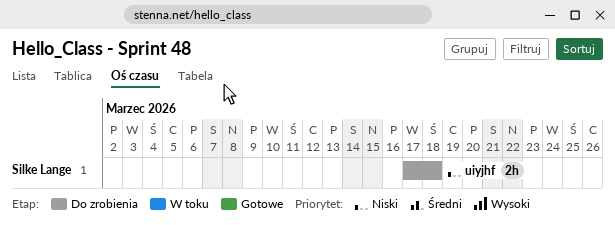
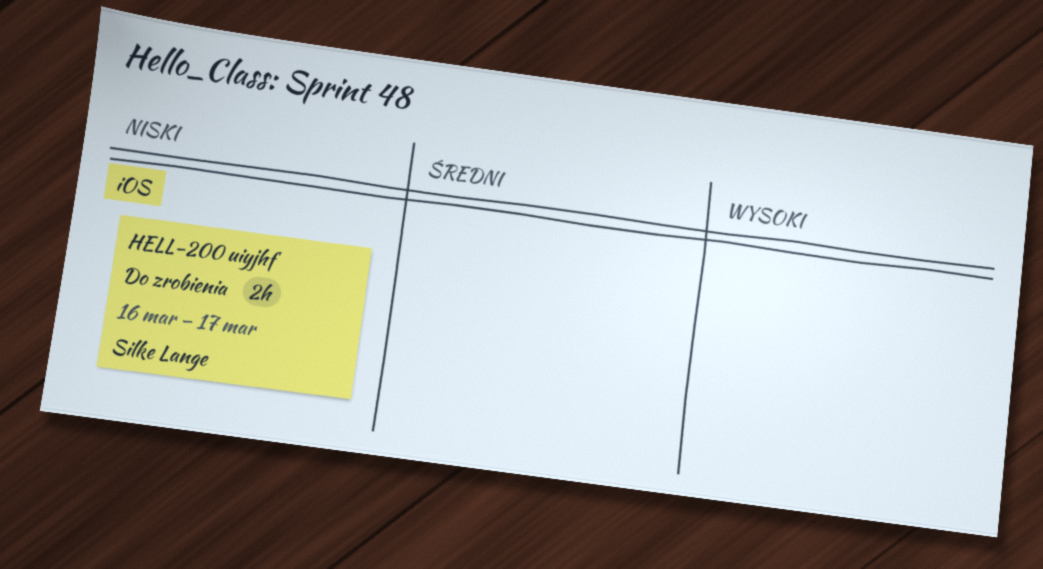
uiyjhf, start: Mar 17 -> Mar 16
uiyjhf, due: Mar 18 -> Mar 17

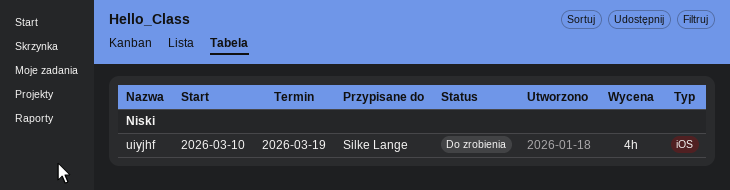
uiyjhf, estimate: 2h -> 4h
uiyjhf, start: Mar 16 -> Mar 10
uiyjhf, due: Mar 17 -> Mar 19

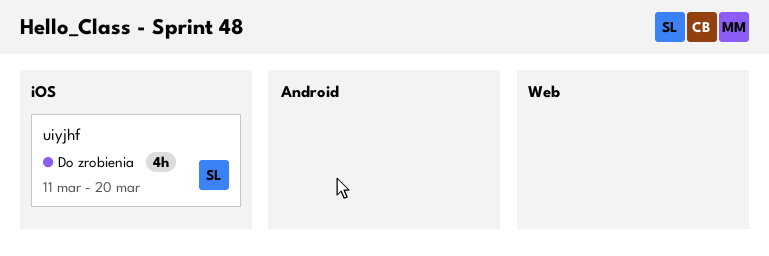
uiyjhf, start: Mar 10 -> Mar 11
uiyjhf, due: Mar 19 -> Mar 20

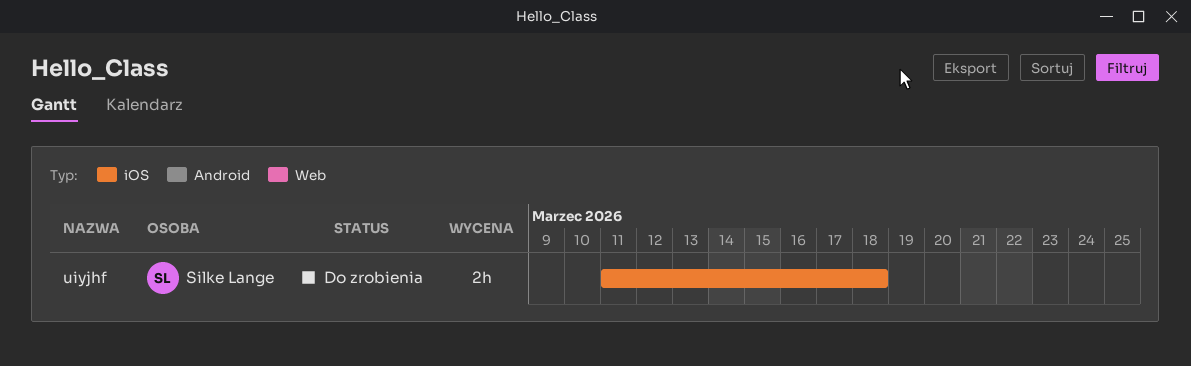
uiyjhf, estimate: 4h -> 2h
uiyjhf, due: Mar 20 -> Mar 18

